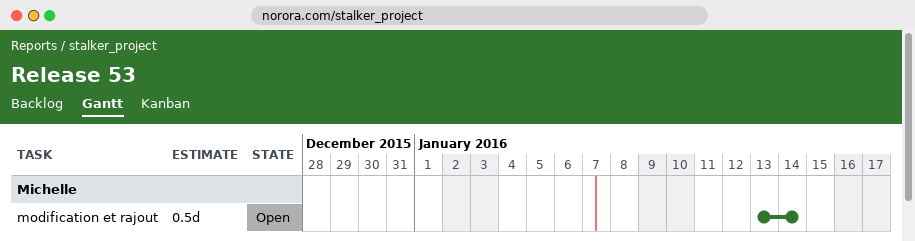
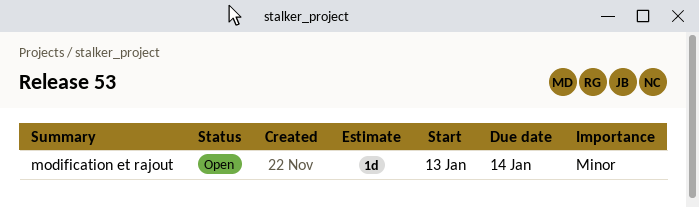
modification et rajout, estimate: 0.5d -> 1d

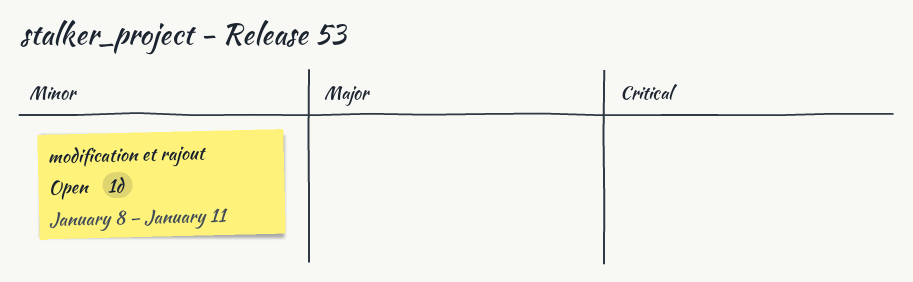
modification et rajout, start: Jan 13 -> Jan 8
modification et rajout, due: Jan 14 -> Jan 11

